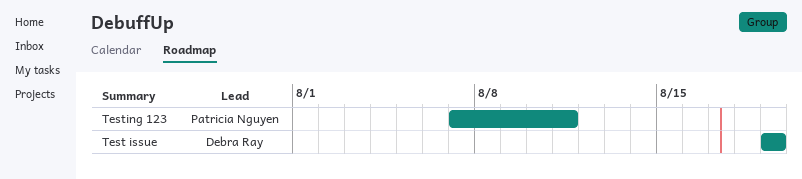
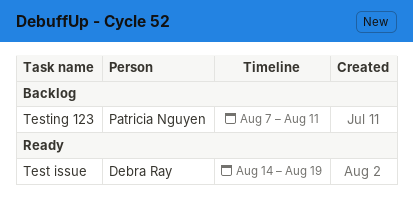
Test issue, start: Aug 19 -> Aug 14

